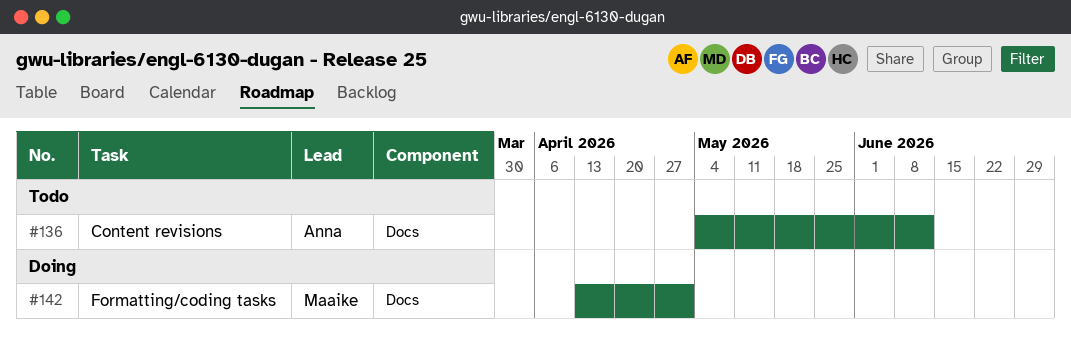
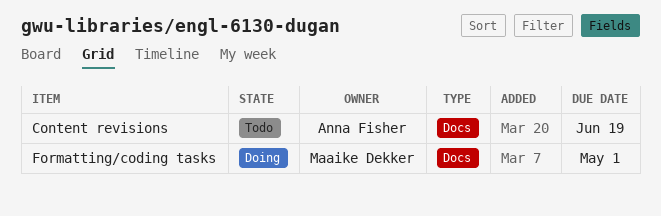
Content revisions, due: Jun 12 -> Jun 19

